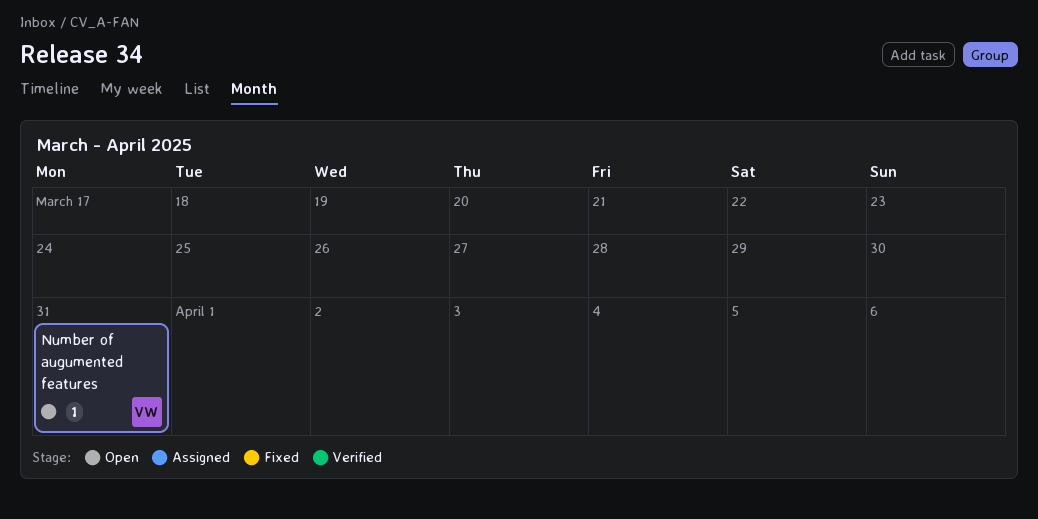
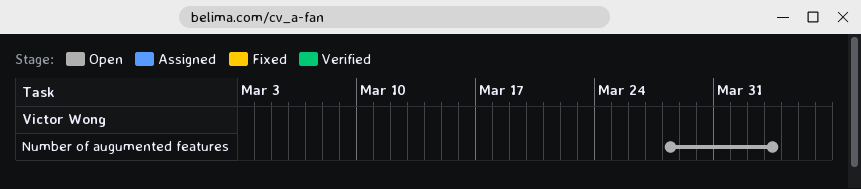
Number of augumented features, due: Mar 31 -> Apr 3

